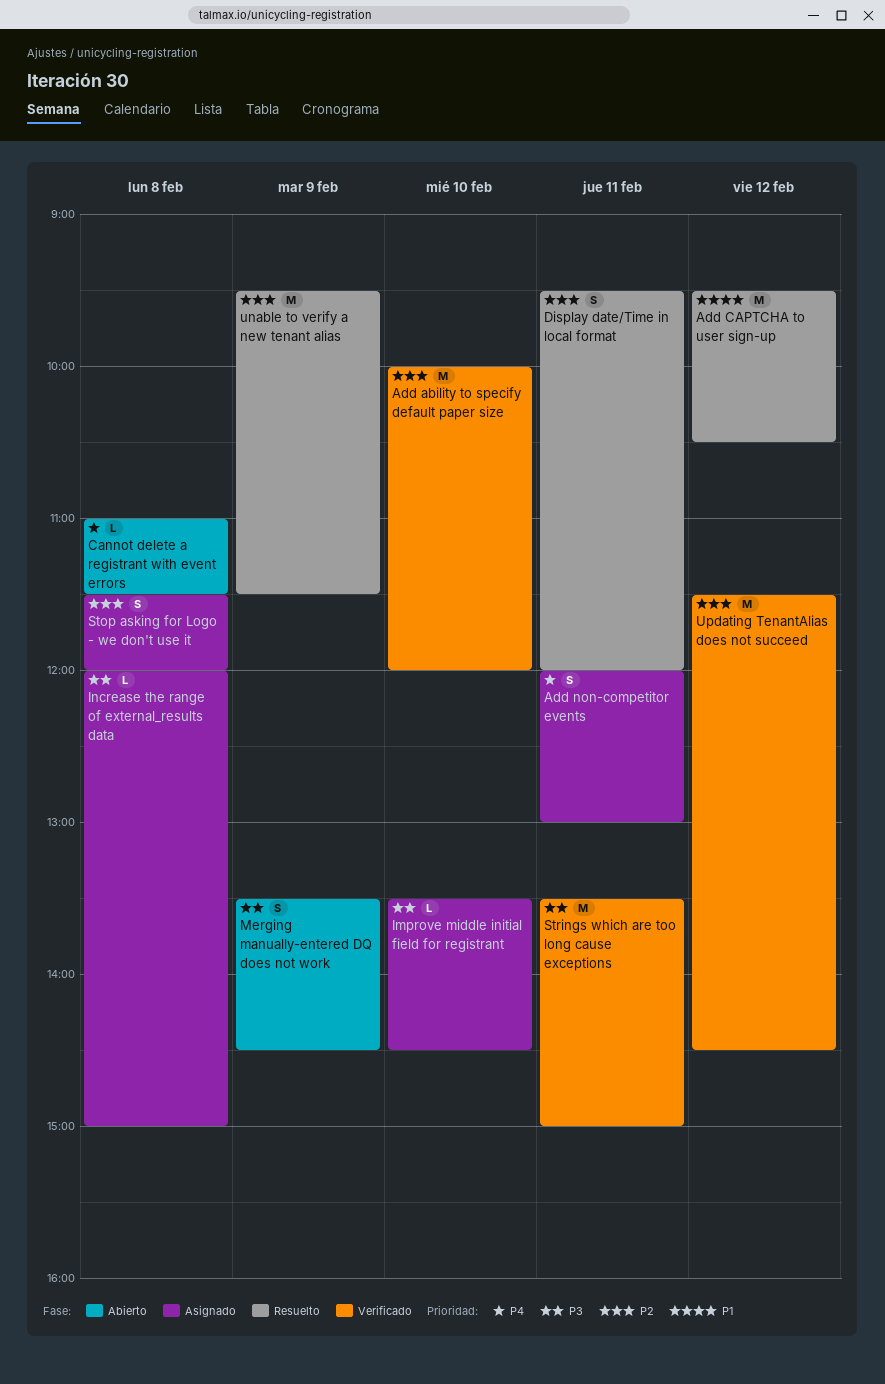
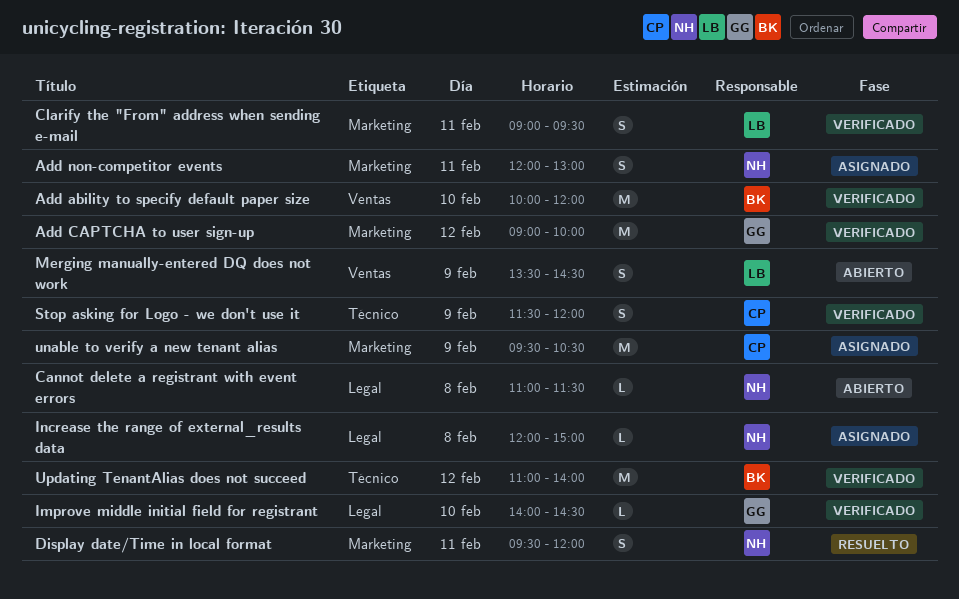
Add CAPTCHA to user sign-up, status: Resuelto -> Verificado
Add CAPTCHA to user sign-up, begins: 09:30 -> 09:00
Add CAPTCHA to user sign-up, ends: 10:30 -> 10:00
Clarify the "From" address when sending e-mail: none -> present
Improve middle initial field for registrant, status: Asignado -> Verificado
Improve middle initial field for registrant, begins: 13:30 -> 14:00
Stop asking for Logo - we don't use it, status: Asignado -> Verificado
Stop asking for Logo - we don't use it, day: Feb 8 -> Feb 9
Strings which are too long cause exceptions: present -> none
unable to verify a new tenant alias, status: Resuelto -> Asignado
unable to verify a new tenant alias, ends: 11:30 -> 10:30
Updating TenantAlias does not succeed, begins: 11:30 -> 11:00
Updating TenantAlias does not succeed, ends: 14:30 -> 14:00

